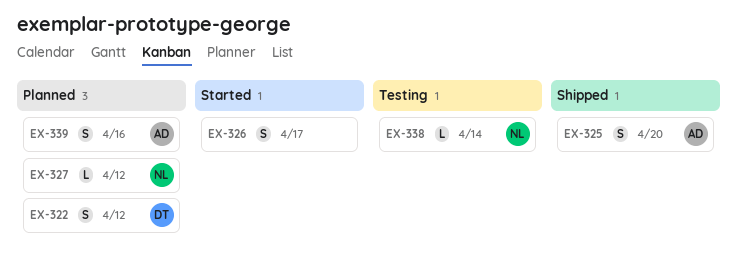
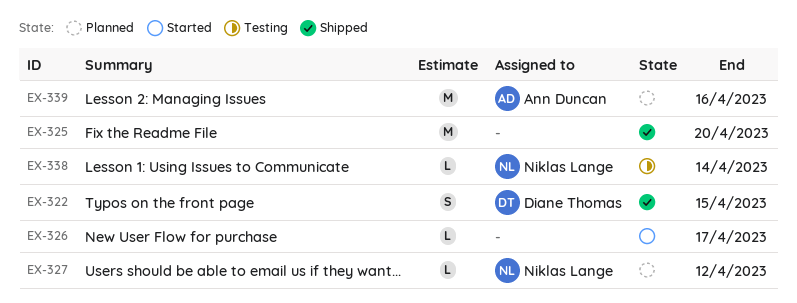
EX-322, status: Planned -> Shipped
EX-322, due: Apr 12 -> Apr 15
EX-325, owner: Ann Duncan -> none
EX-325, estimate: S -> M
EX-326, estimate: S -> L
EX-339, estimate: S -> M

